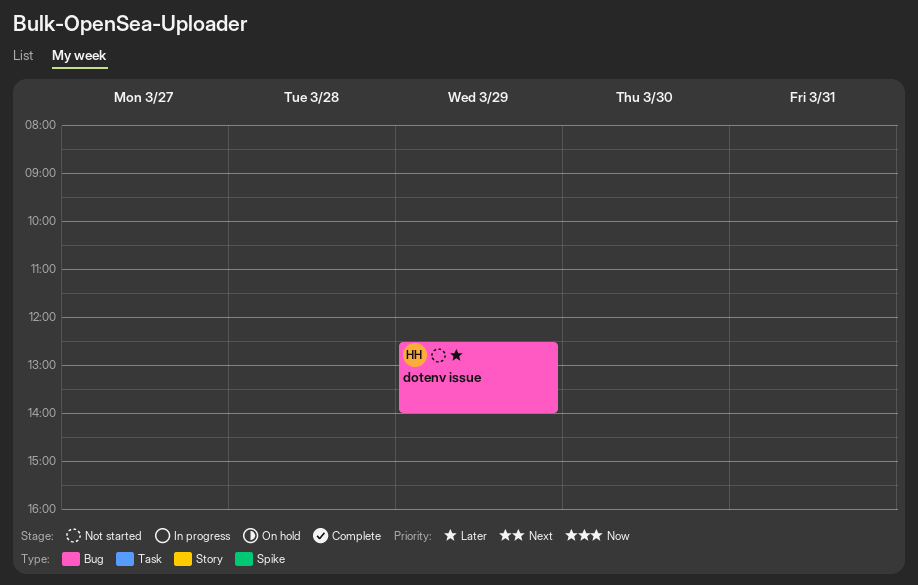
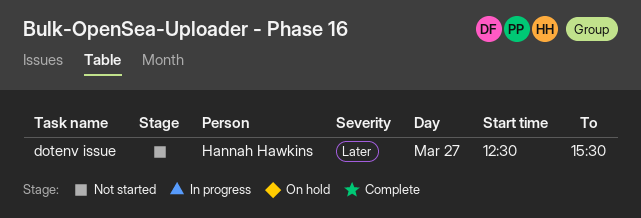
dotenv issue, day: Mar 29 -> Mar 27
dotenv issue, ends: 14:00 -> 15:30

